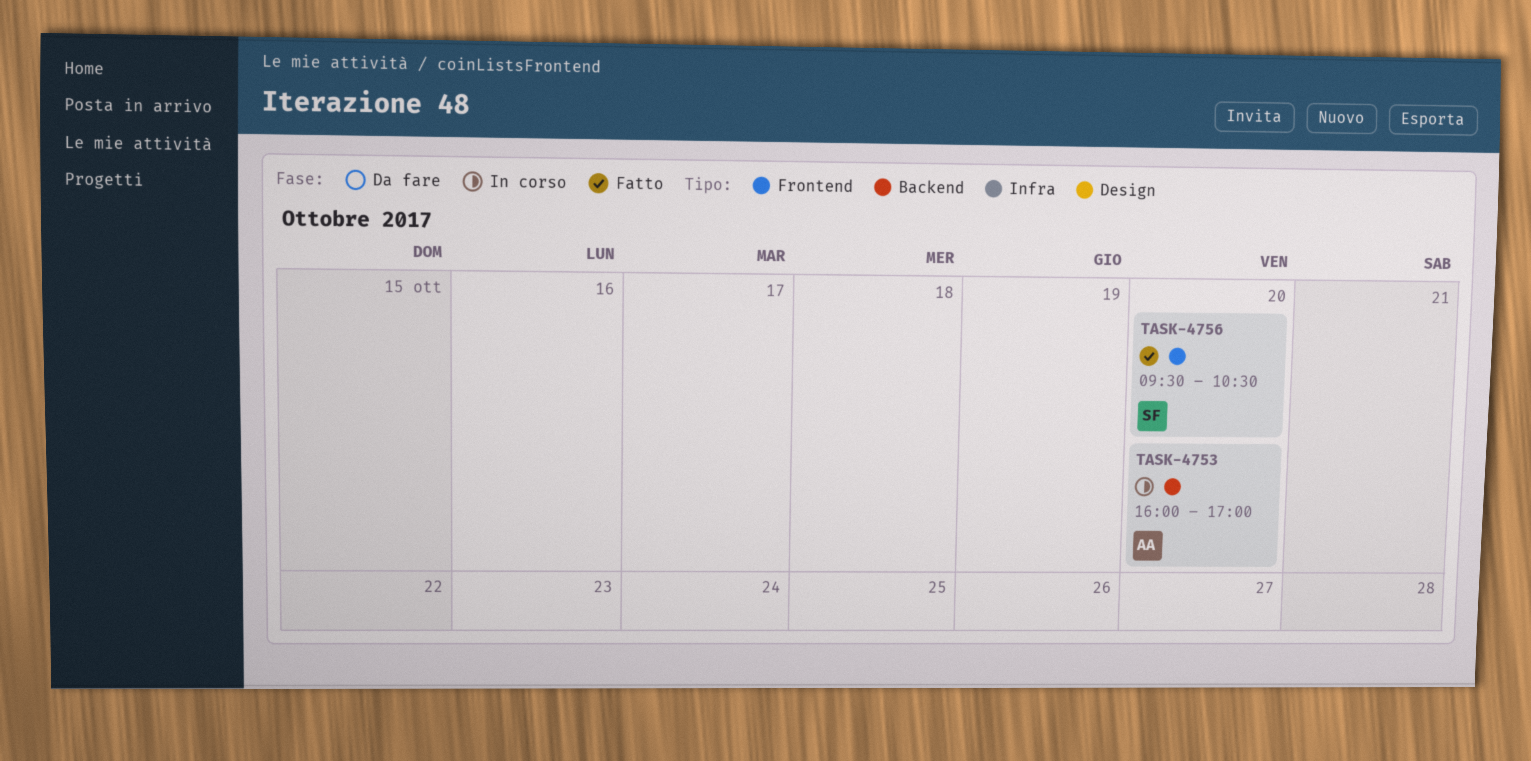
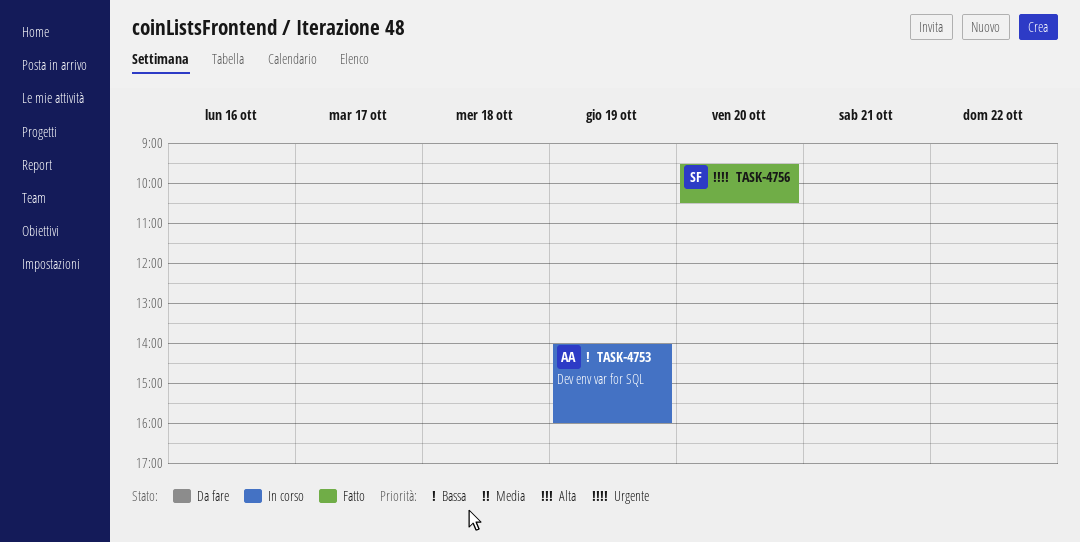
TASK-4753, day: Oct 20 -> Oct 19
TASK-4753, begins: 16:00 -> 14:00
TASK-4753, ends: 17:00 -> 16:00

